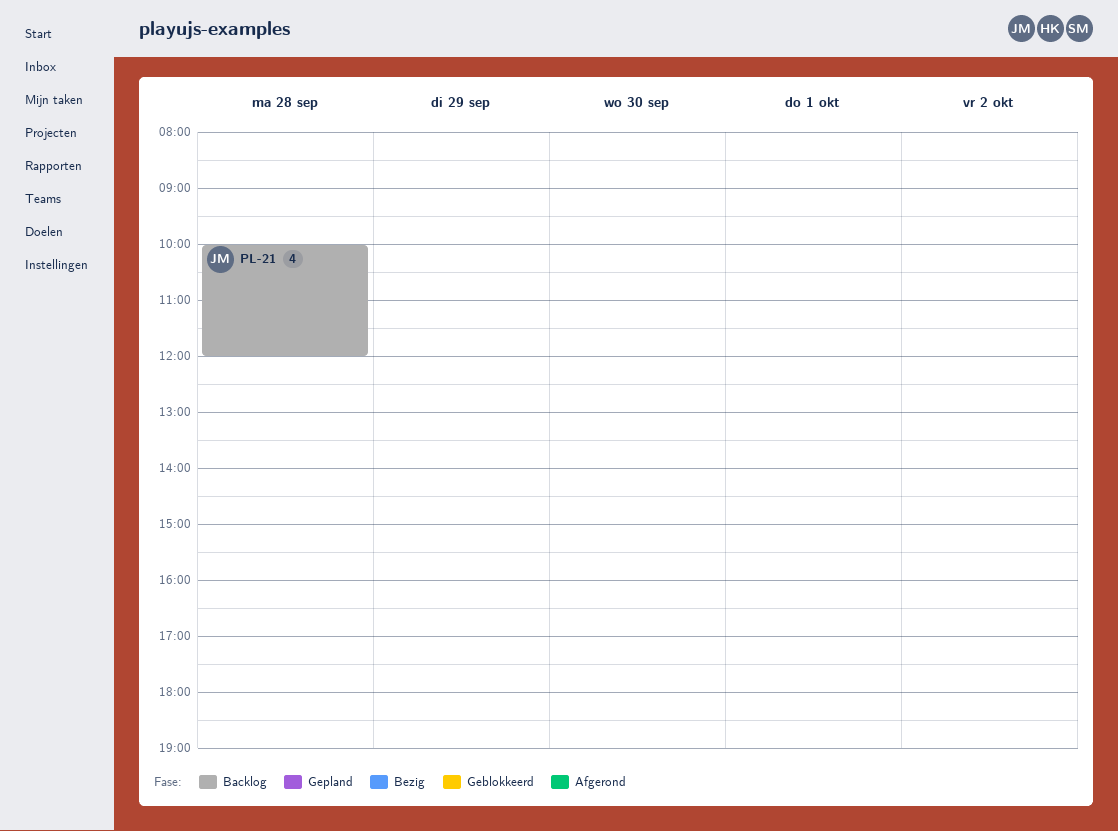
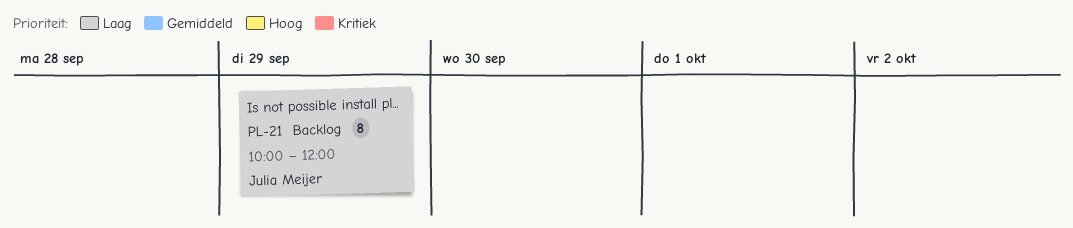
PL-21, estimate: 4 -> 8
PL-21, day: Sep 28 -> Sep 29

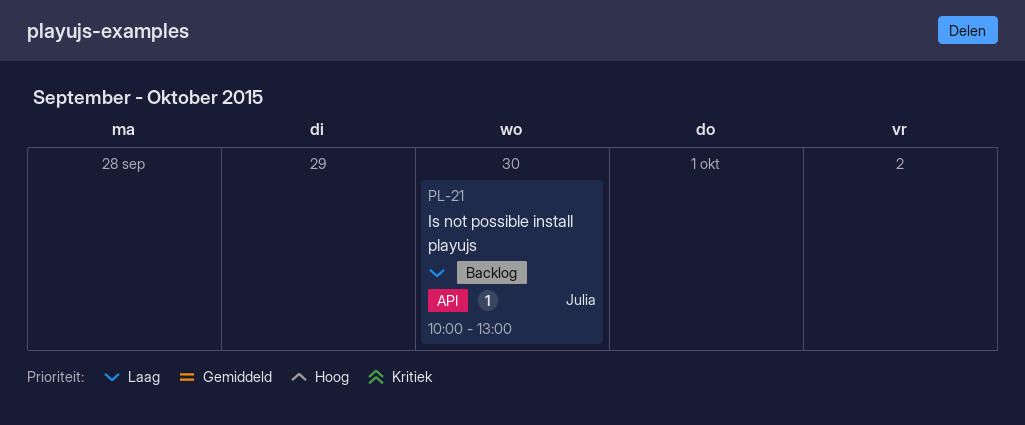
PL-21, estimate: 8 -> 1
PL-21, day: Sep 29 -> Sep 30
PL-21, ends: 12:00 -> 13:00

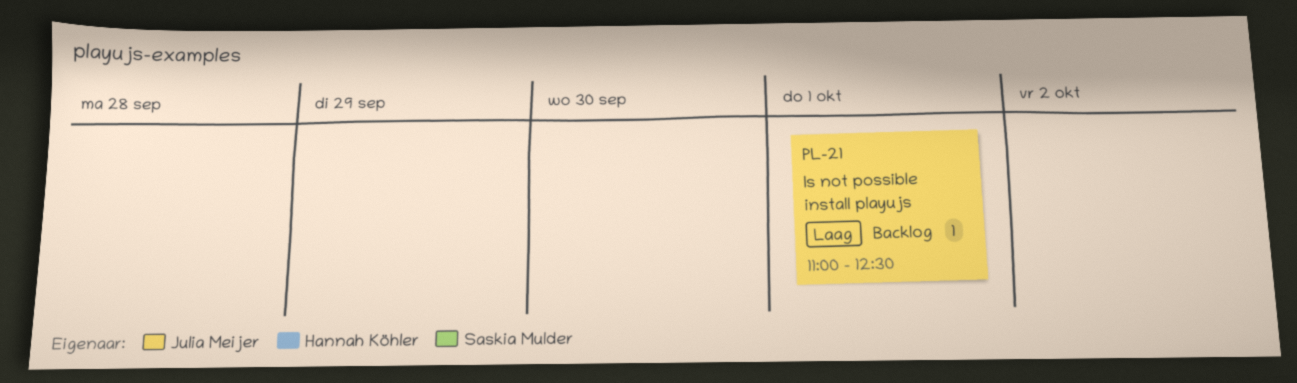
PL-21, day: Sep 30 -> Oct 1
PL-21, begins: 10:00 -> 11:00
PL-21, ends: 13:00 -> 12:30

